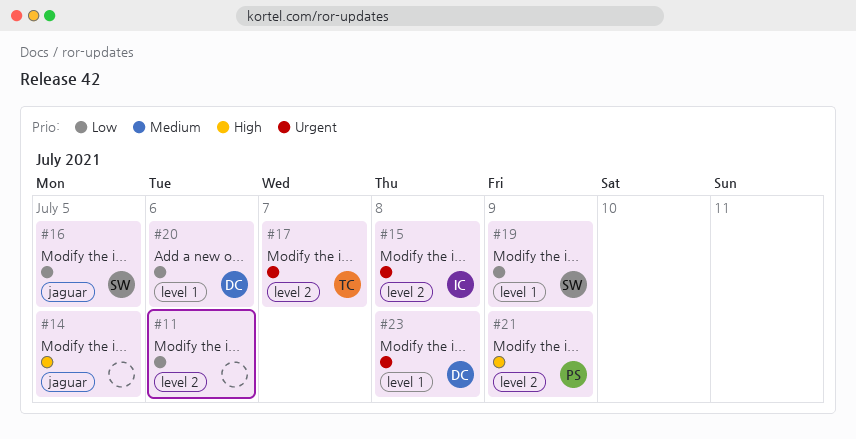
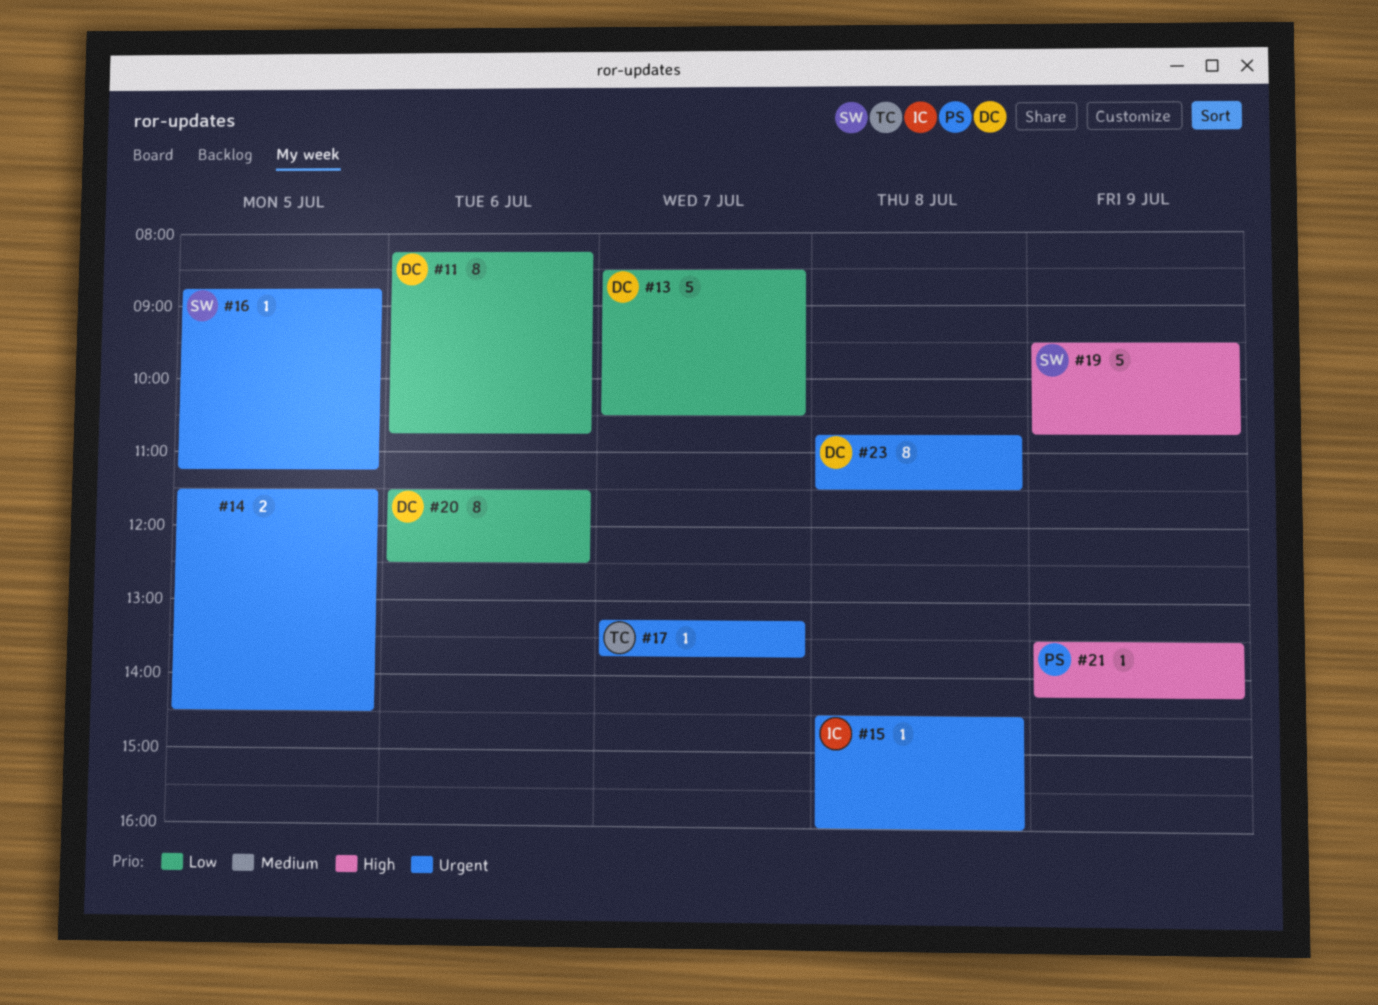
#11, owner: none -> DC
#13: none -> present
#14, priority: High -> Urgent
#16, priority: Low -> Urgent
#19, priority: Low -> High

